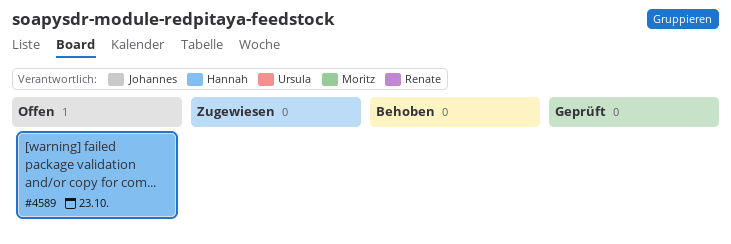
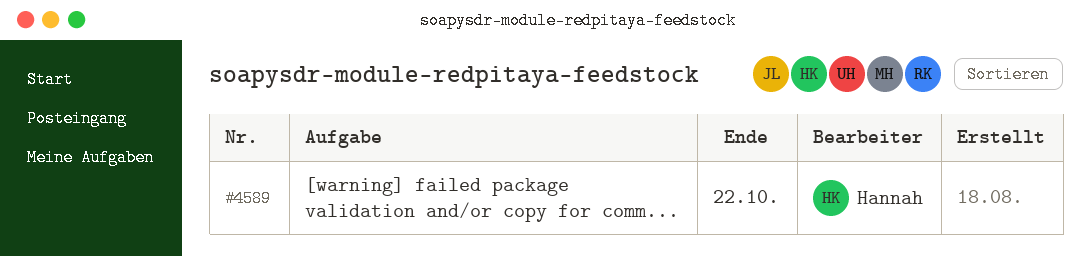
#4589, due: Oct 23 -> Oct 22

